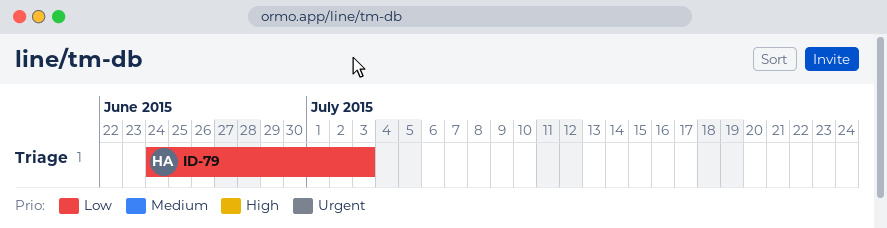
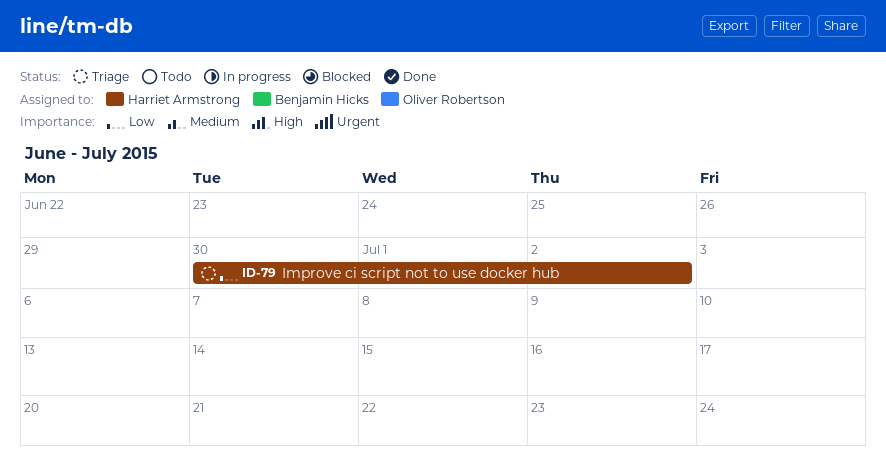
ID-79, start: Jun 24 -> Jun 30
ID-79, due: Jul 3 -> Jul 2

